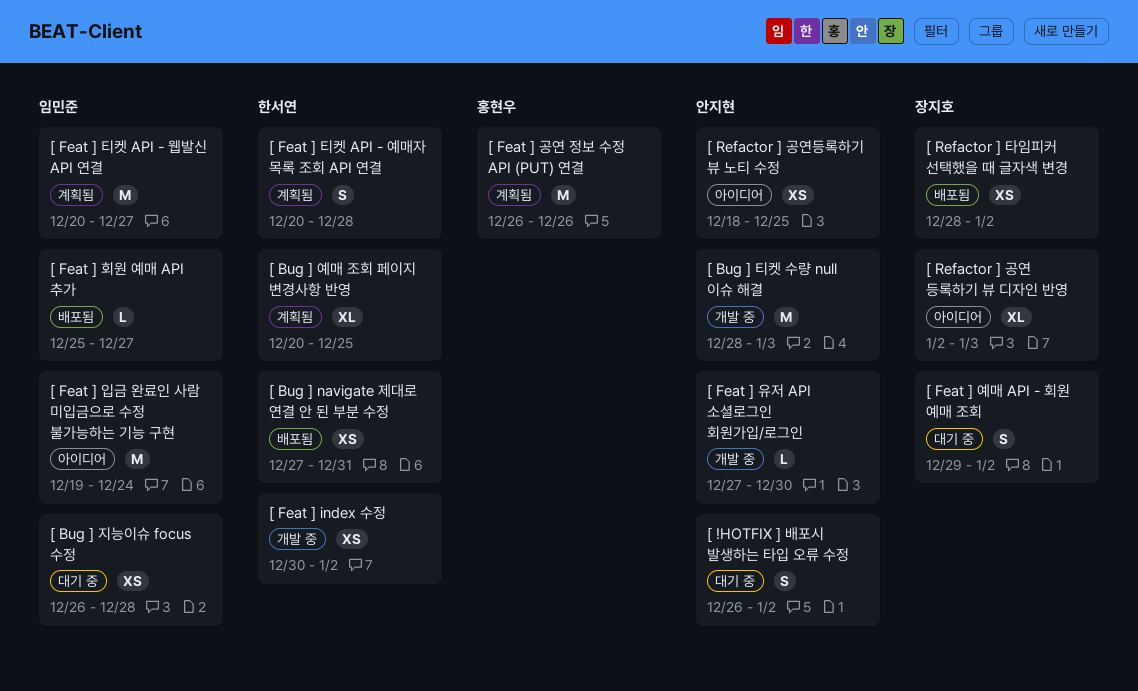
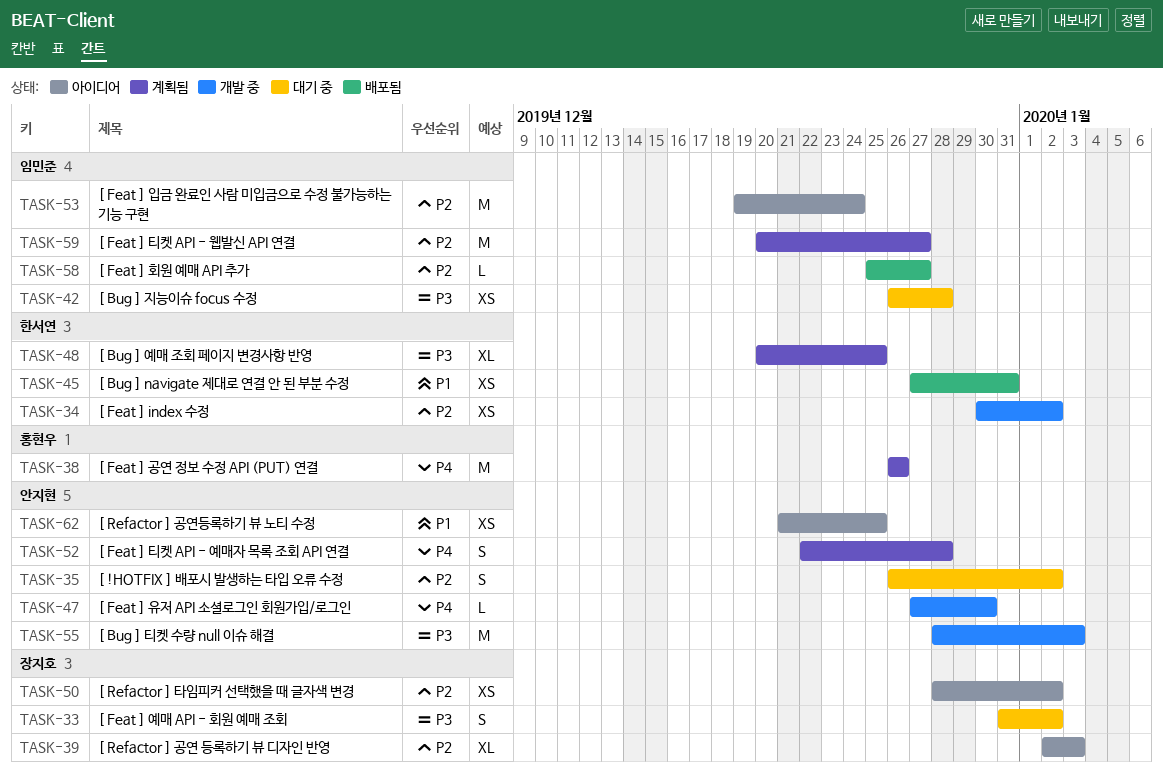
[ Feat ] 예매 API - 회원 예매 조회, start: Dec 29 -> Dec 31
[ Feat ] 티켓 API - 예매자 목록 조회 API 연결, owner: 한서연 -> 안지현
[ Feat ] 티켓 API - 예매자 목록 조회 API 연결, start: Dec 20 -> Dec 22
[ Refactor ] 공연등록하기 뷰 노티 수정, start: Dec 18 -> Dec 21
[ Refactor ] 타임피커 선택했을 때 글자색 변경, status: 배포됨 -> 아이디어

